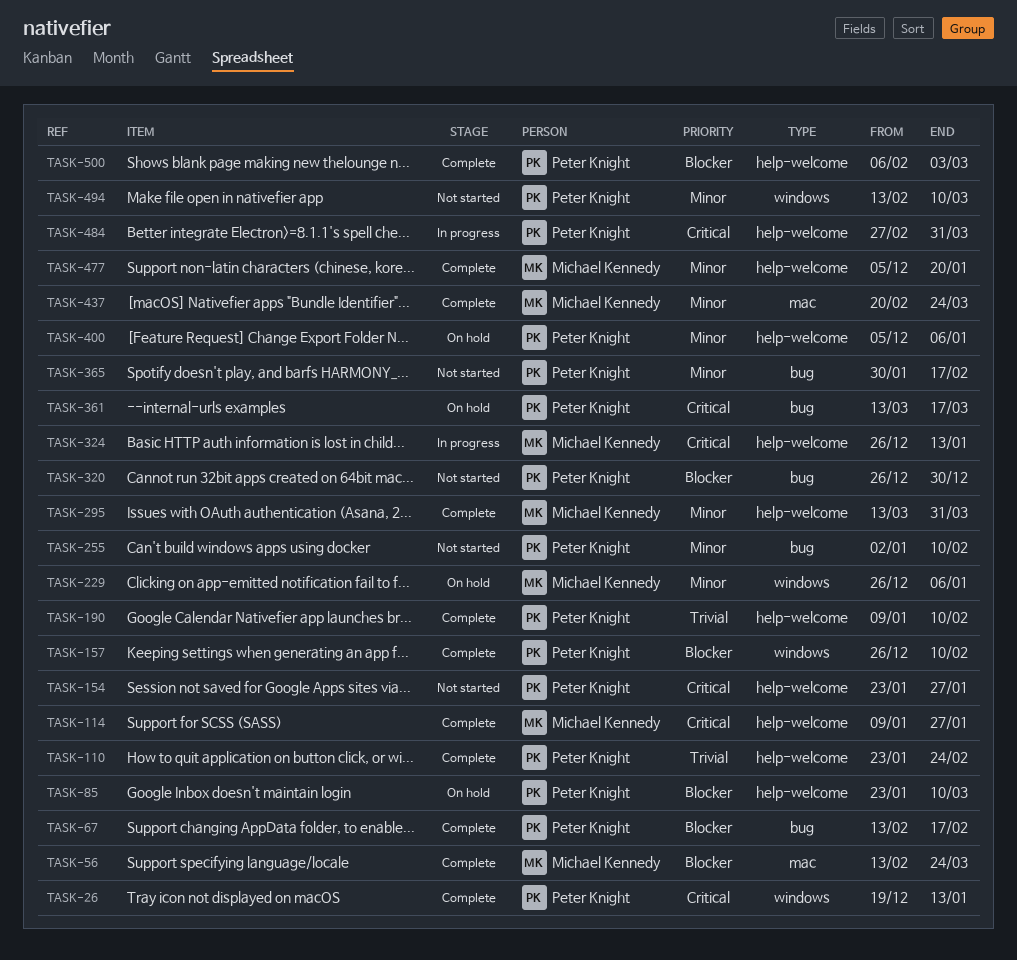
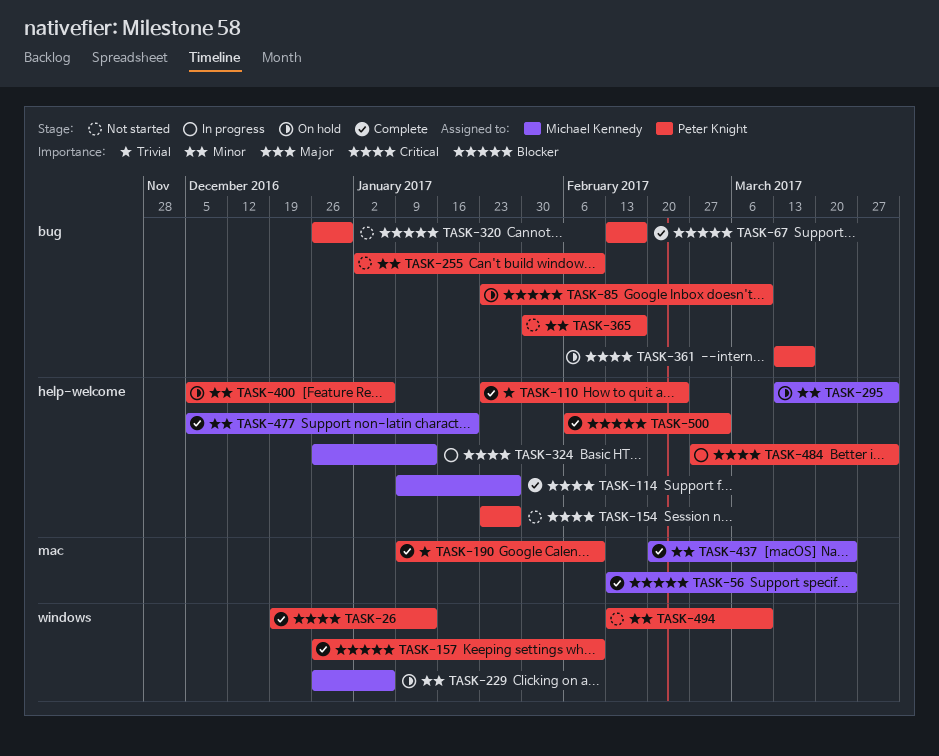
TASK-85, label: help-welcome -> bug
TASK-190, label: help-welcome -> mac
TASK-295, status: Complete -> On hold

